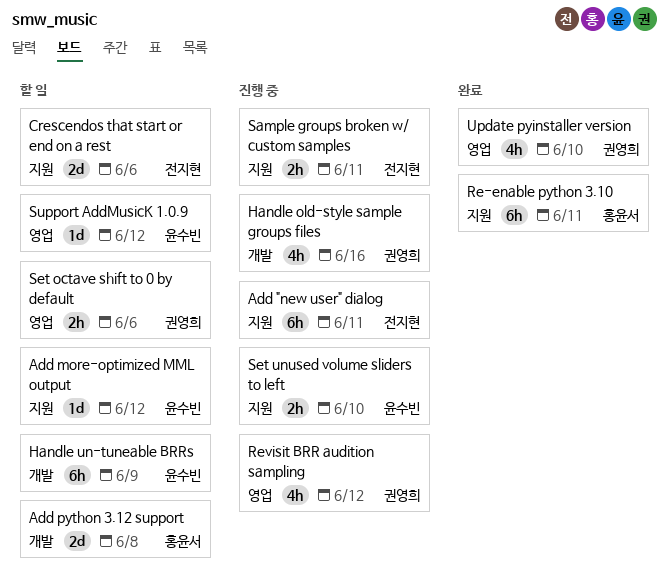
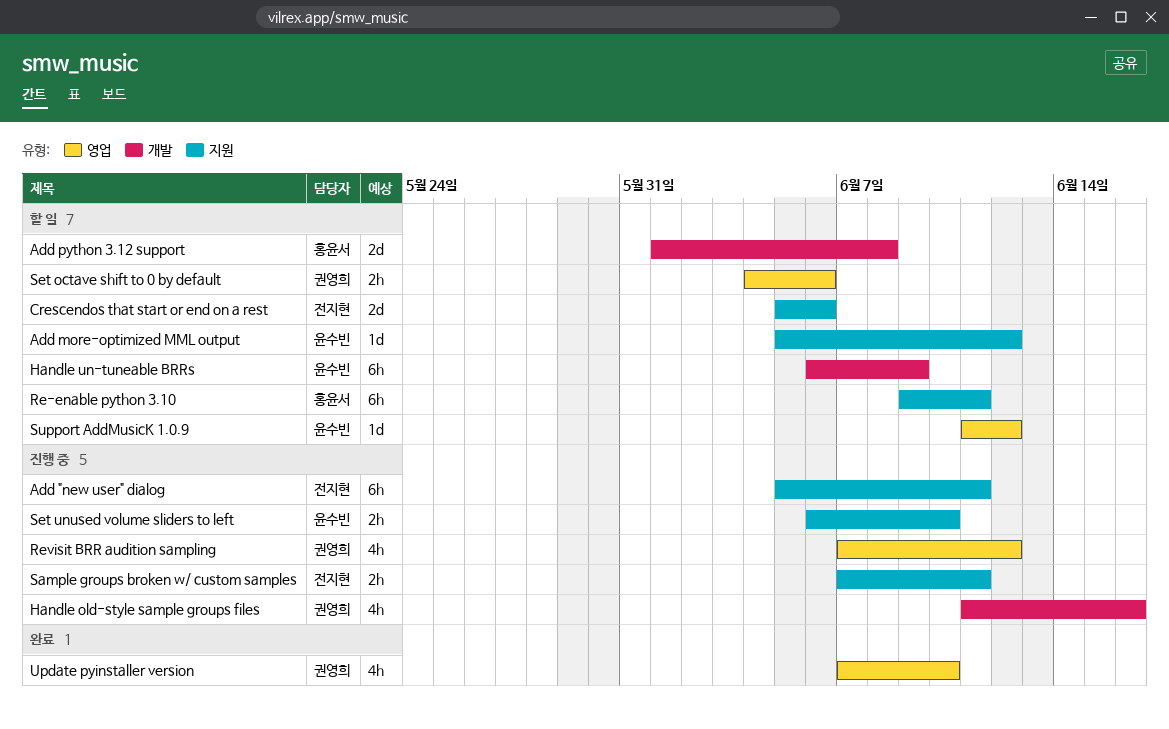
Re-enable python 3.10, status: 완료 -> 할 일

